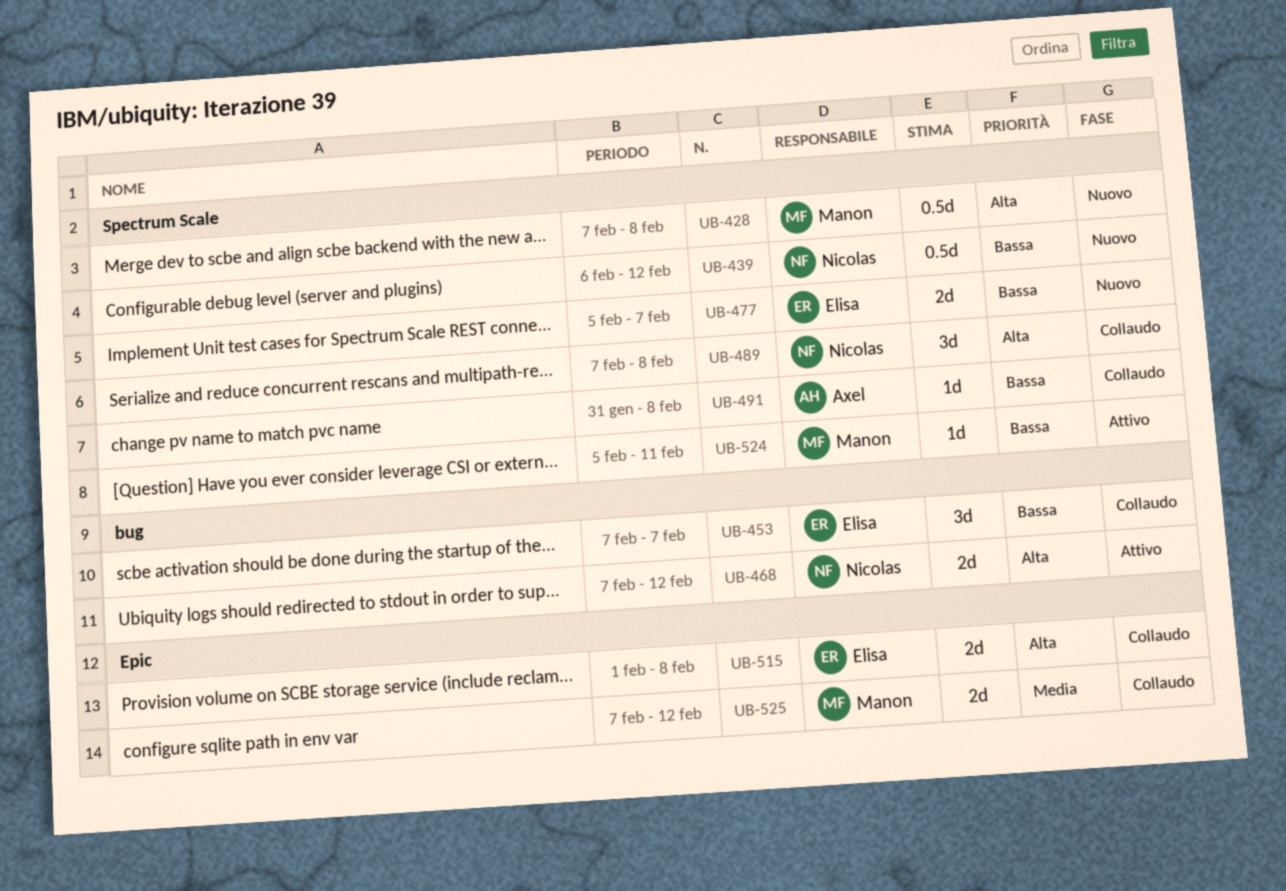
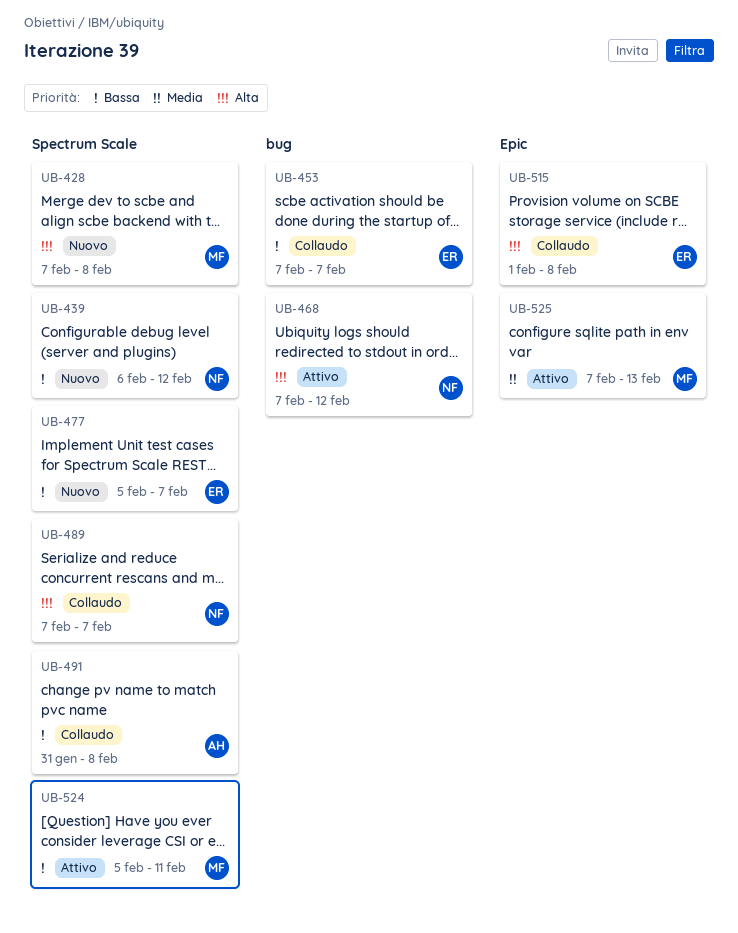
UB-489, due: Feb 8 -> Feb 7
UB-525, status: Collaudo -> Attivo
UB-525, due: Feb 12 -> Feb 13

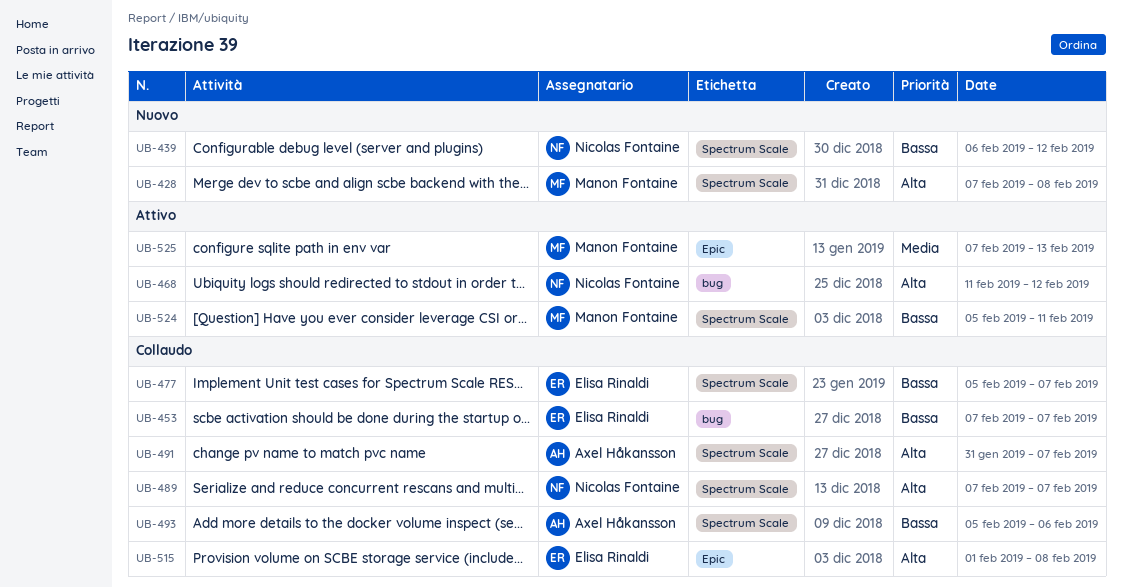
UB-468, start: Feb 7 -> Feb 11
UB-477, status: Nuovo -> Collaudo
UB-491, priority: Bassa -> Alta
UB-491, due: Feb 8 -> Feb 7
UB-493: none -> present

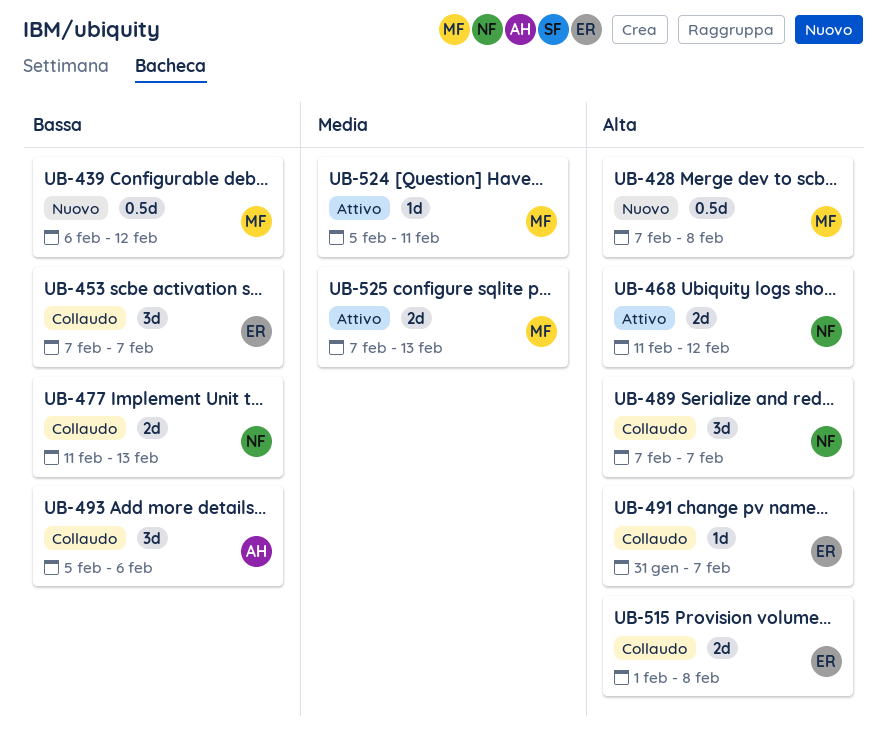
UB-439, owner: Nicolas Fontaine -> Manon Fontaine
UB-477, owner: Elisa Rinaldi -> Nicolas Fontaine
UB-477, start: Feb 5 -> Feb 11
UB-477, due: Feb 7 -> Feb 13
UB-491, owner: Axel Håkansson -> Elisa Rinaldi
UB-524, priority: Bassa -> Media

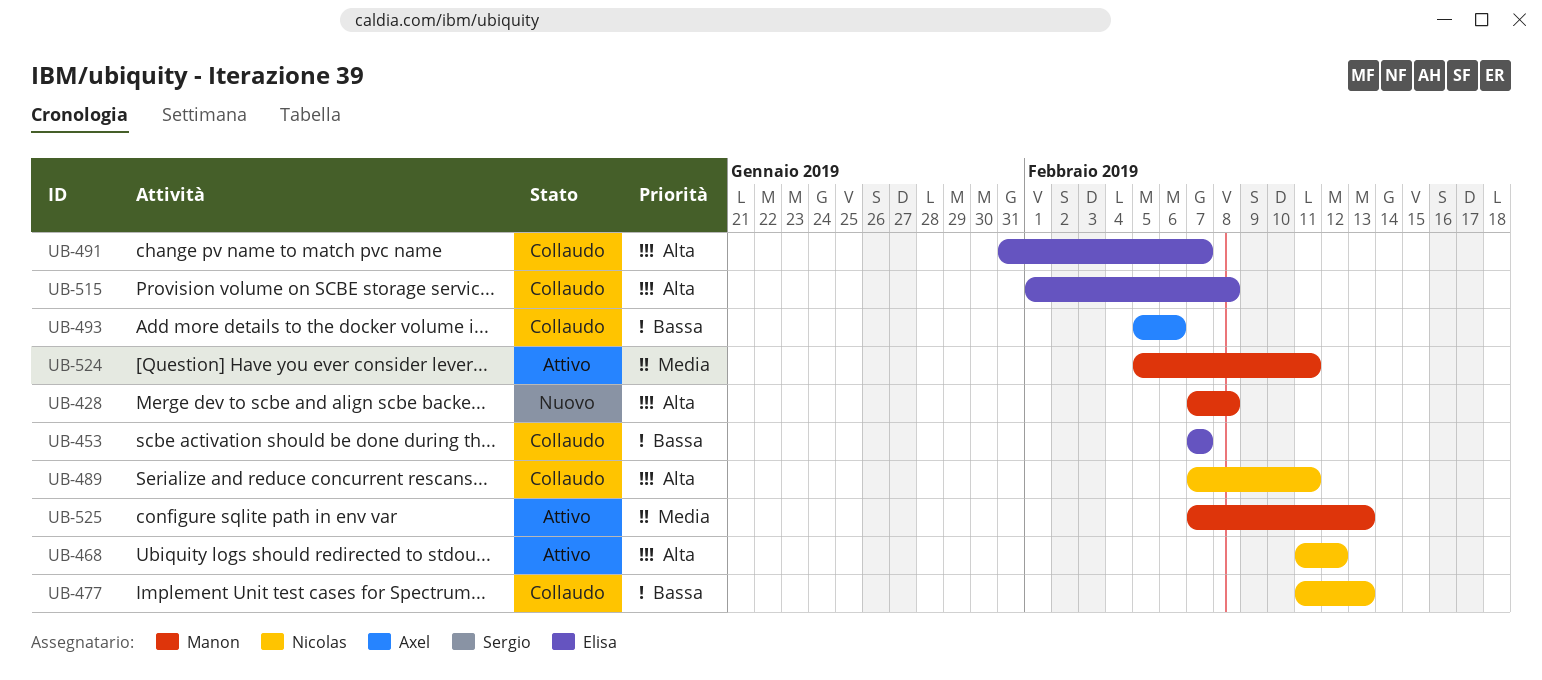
UB-439: present -> none
UB-489, due: Feb 7 -> Feb 11

